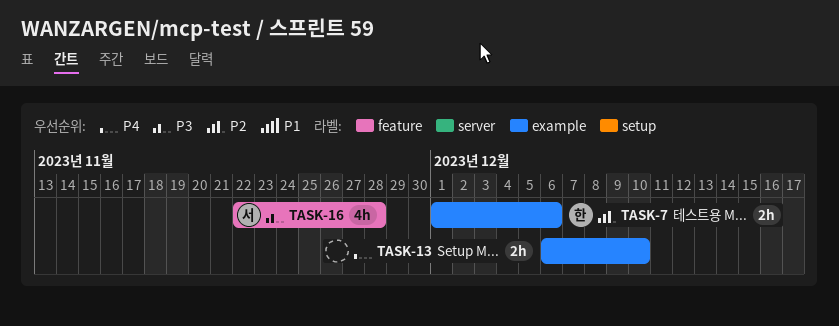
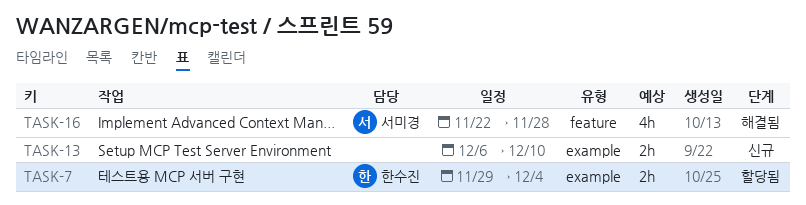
TASK-7, start: Dec 1 -> Nov 29
TASK-7, due: Dec 6 -> Dec 4

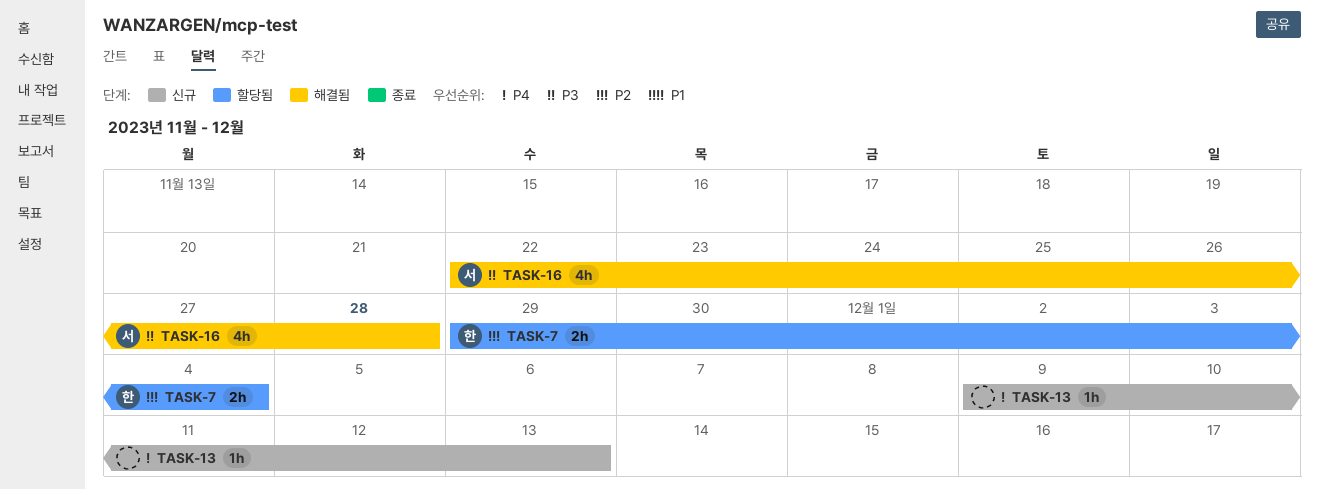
TASK-13, estimate: 2h -> 1h
TASK-13, start: Dec 6 -> Dec 9
TASK-13, due: Dec 10 -> Dec 13

